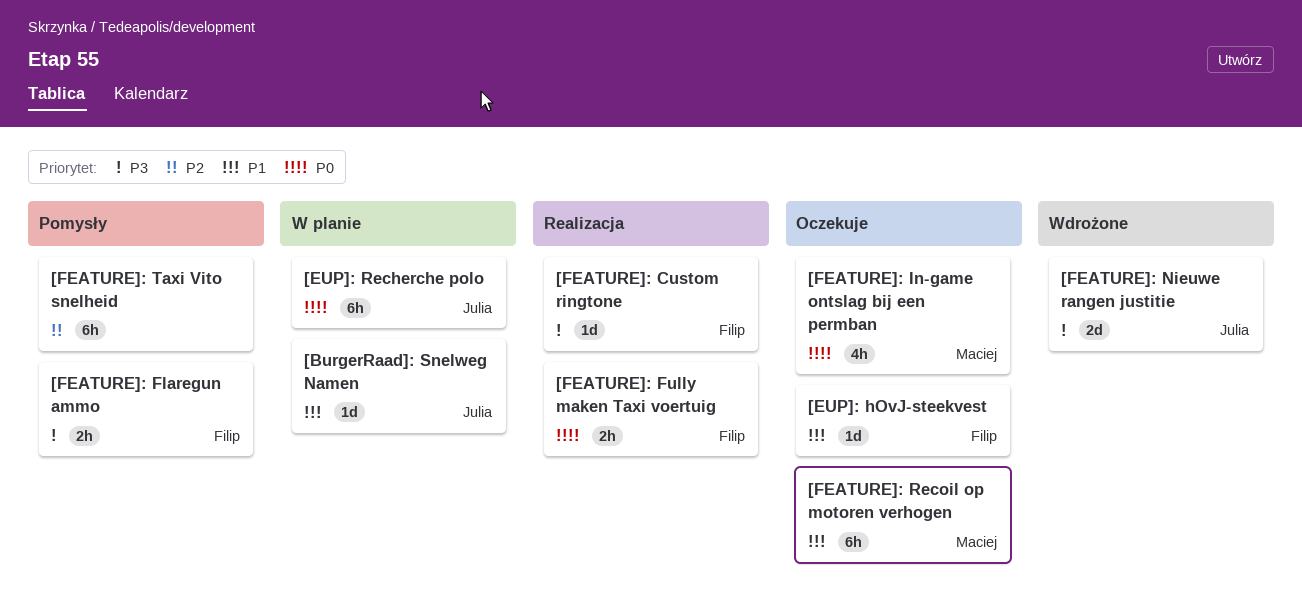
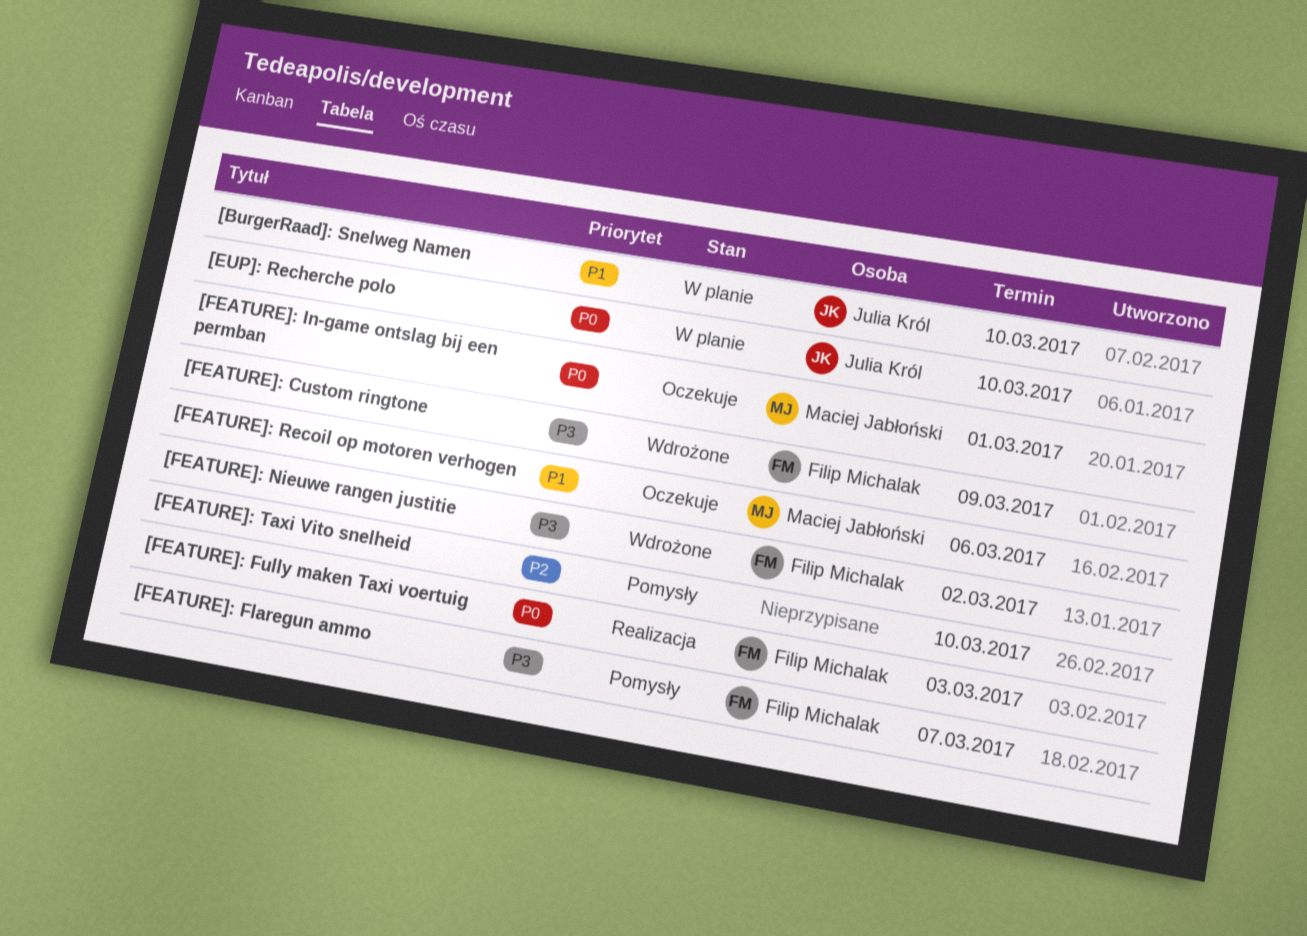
[EUP]: hOvJ-steekvest: present -> none
[FEATURE]: Custom ringtone, status: Realizacja -> Wdrożone
[FEATURE]: Nieuwe rangen justitie, owner: Julia Król -> Filip Michalak

